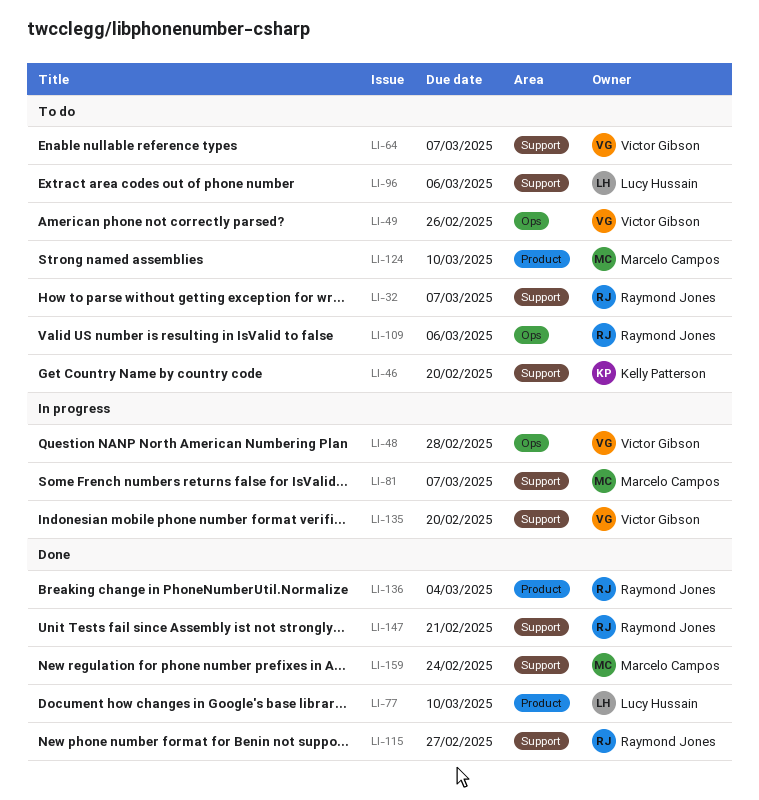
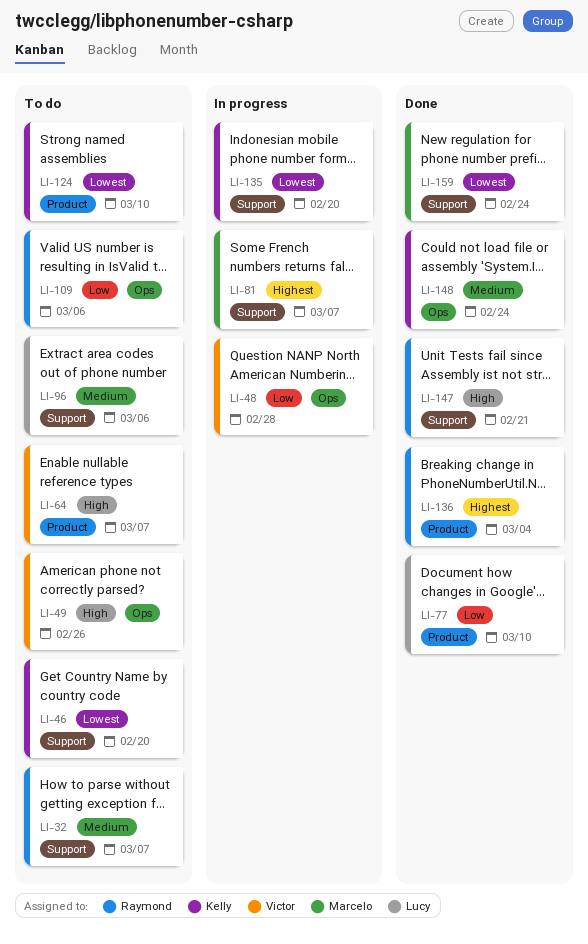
LI-64, label: Support -> Product
LI-115: present -> none
LI-124, owner: Marcelo Campos -> Kelly Patterson
LI-135, owner: Victor Gibson -> Kelly Patterson
LI-148: none -> present

